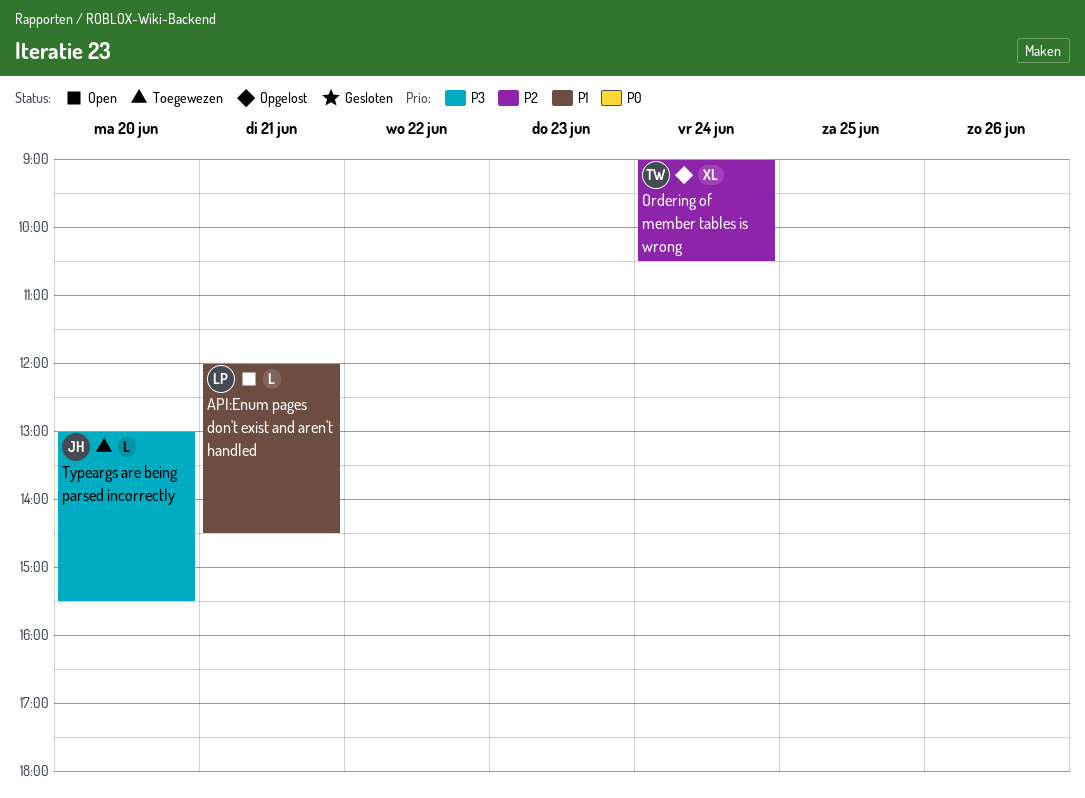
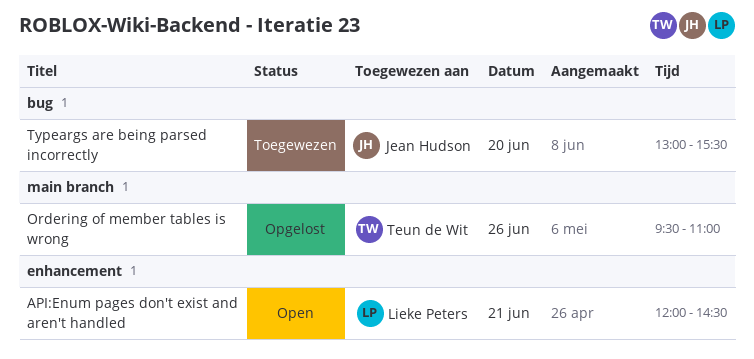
Ordering of member tables is wrong, day: Jun 24 -> Jun 26
Ordering of member tables is wrong, begins: 09:00 -> 09:30
Ordering of member tables is wrong, ends: 10:30 -> 11:00

